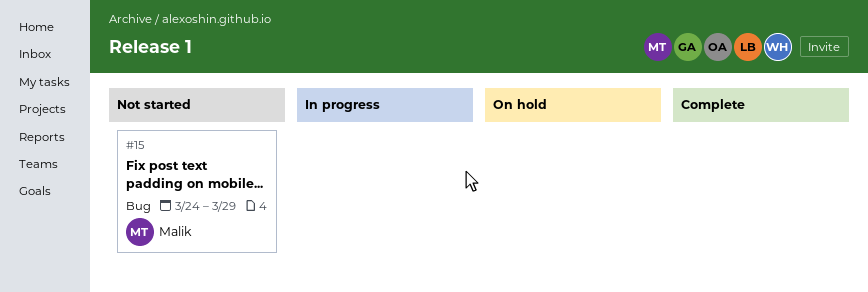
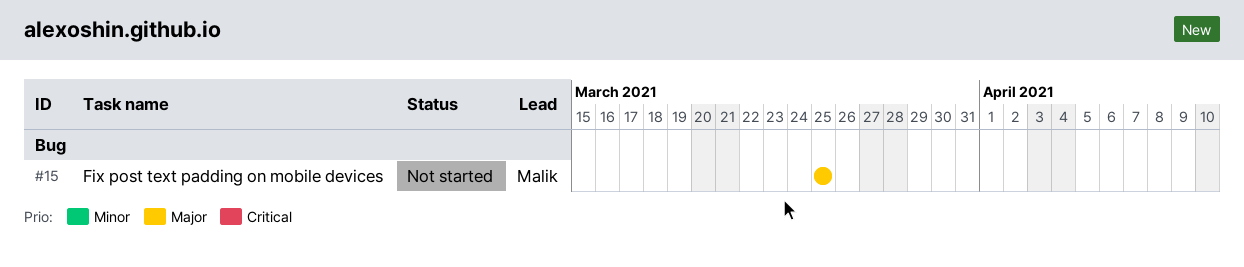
#15, start: Mar 24 -> Mar 25
#15, due: Mar 29 -> Mar 25

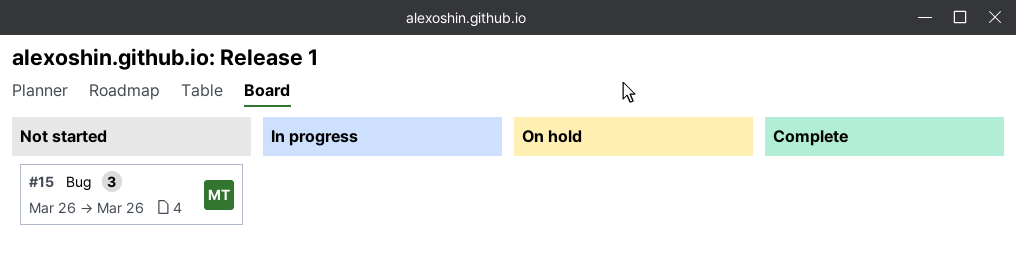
#15, start: Mar 25 -> Mar 26
#15, due: Mar 25 -> Mar 26

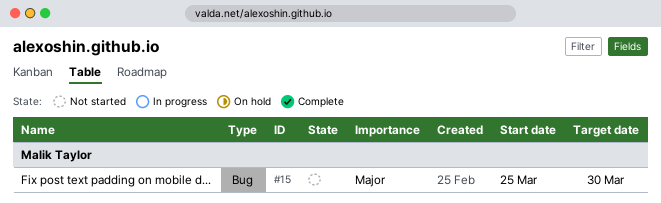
#15, start: Mar 26 -> Mar 25
#15, due: Mar 26 -> Mar 30

